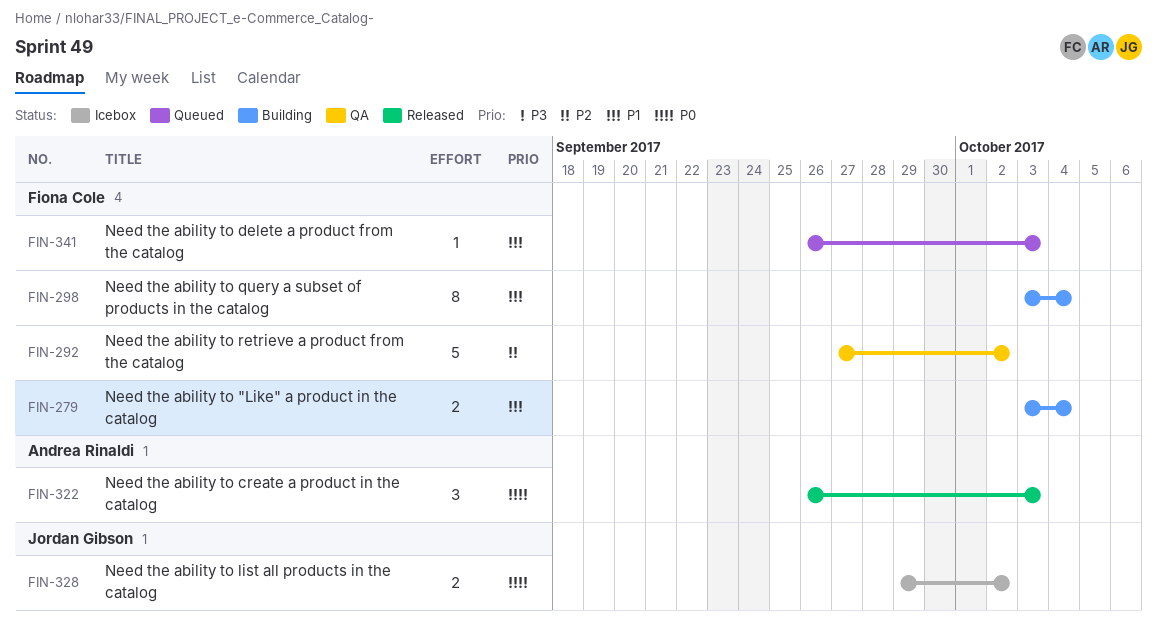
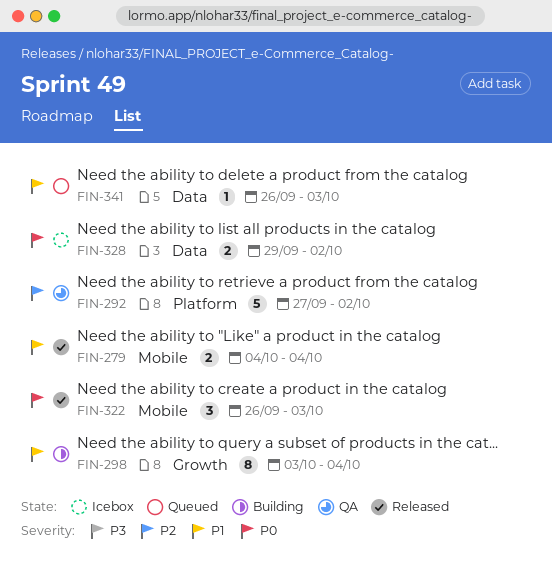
FIN-279, status: Building -> Released
FIN-279, start: Oct 3 -> Oct 4

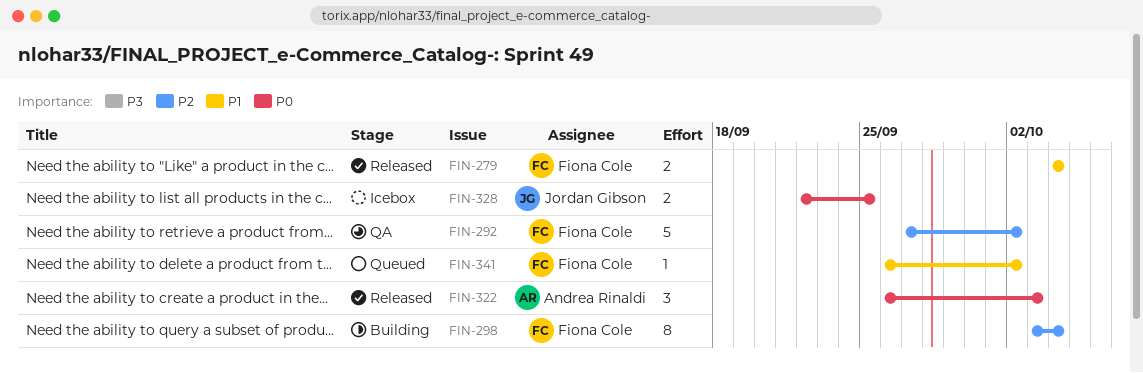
FIN-298, priority: P1 -> P2
FIN-328, start: Sep 29 -> Sep 22
FIN-328, due: Oct 2 -> Sep 25
FIN-341, due: Oct 3 -> Oct 2

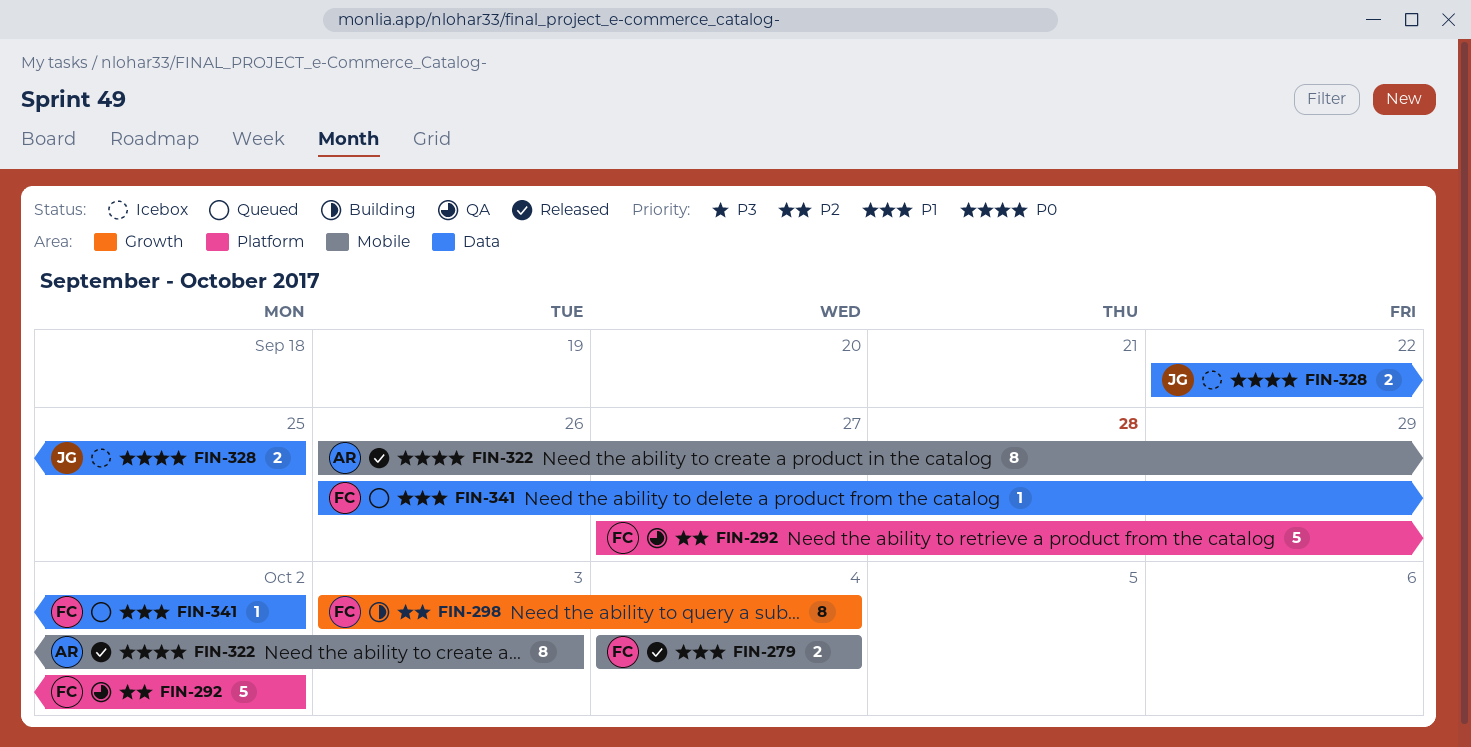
FIN-322, estimate: 3 -> 8

